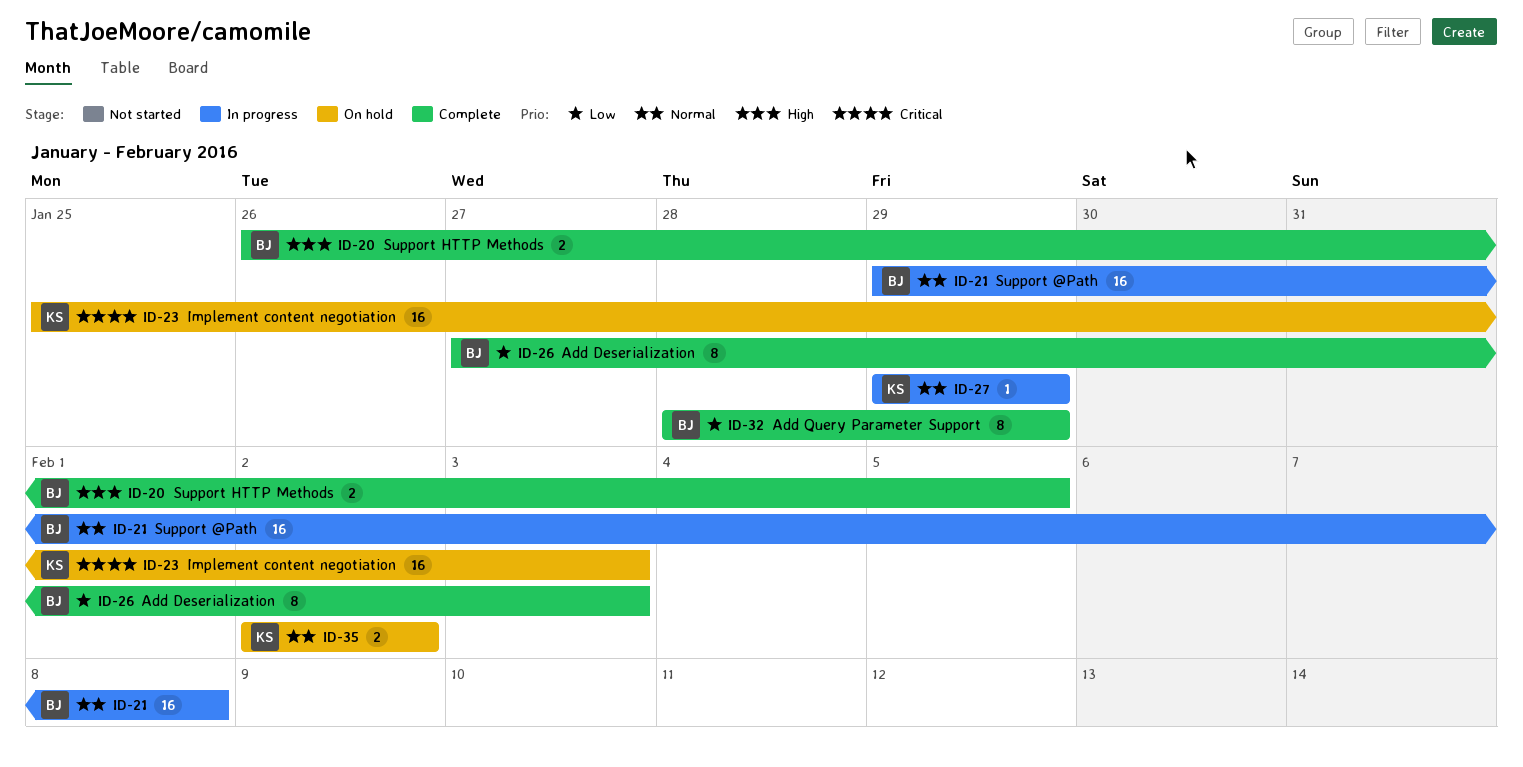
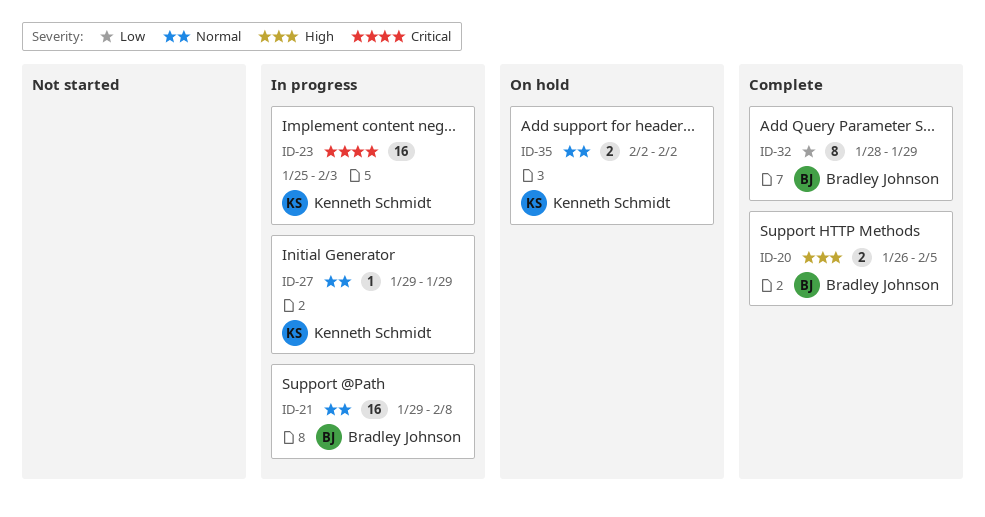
ID-23, status: On hold -> In progress
ID-26: present -> none

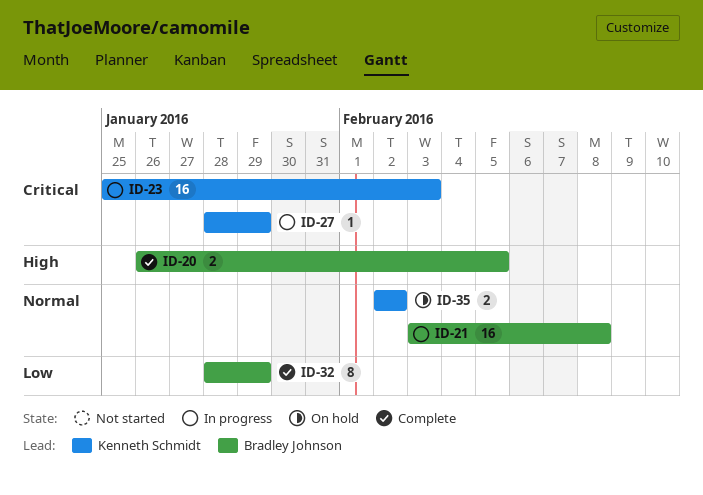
ID-21, start: Jan 29 -> Feb 3
ID-27, priority: Normal -> Critical
ID-27, start: Jan 29 -> Jan 28

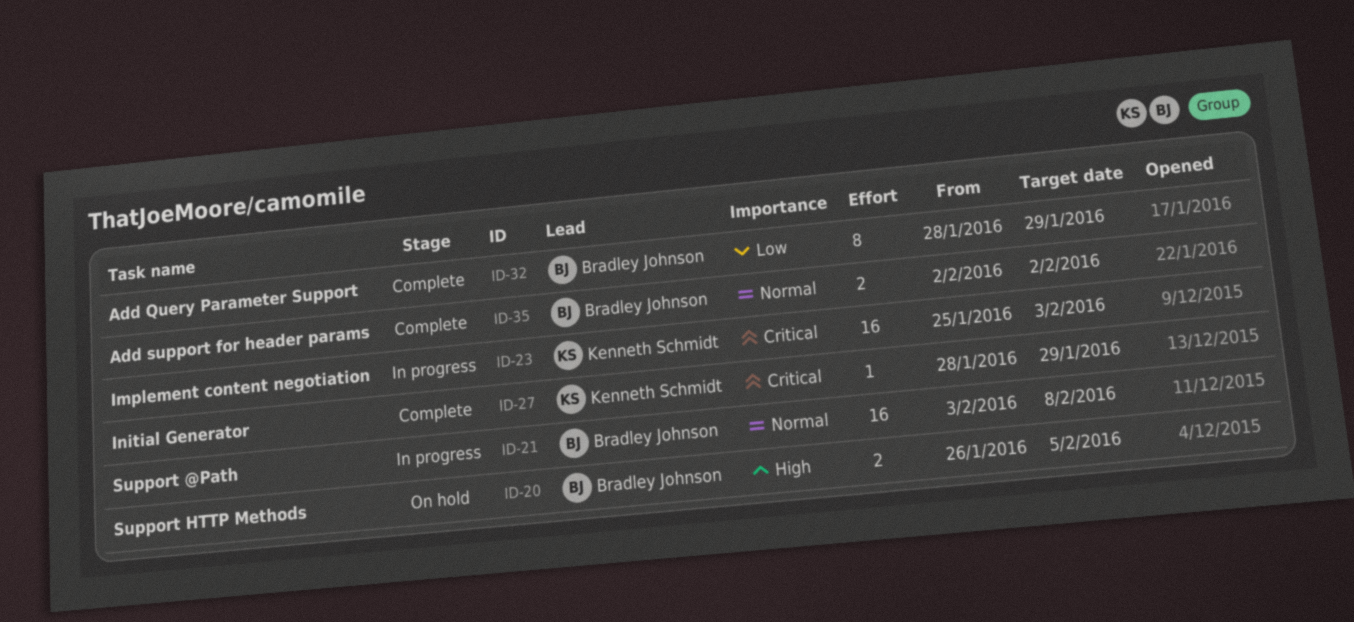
ID-20, status: Complete -> On hold
ID-27, status: In progress -> Complete
ID-35, status: On hold -> Complete
ID-35, owner: Kenneth Schmidt -> Bradley Johnson

